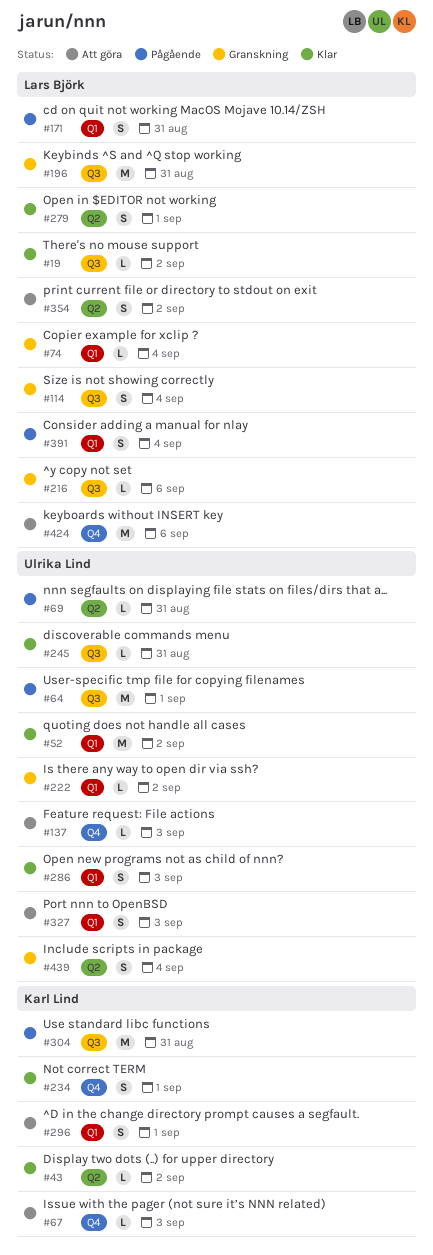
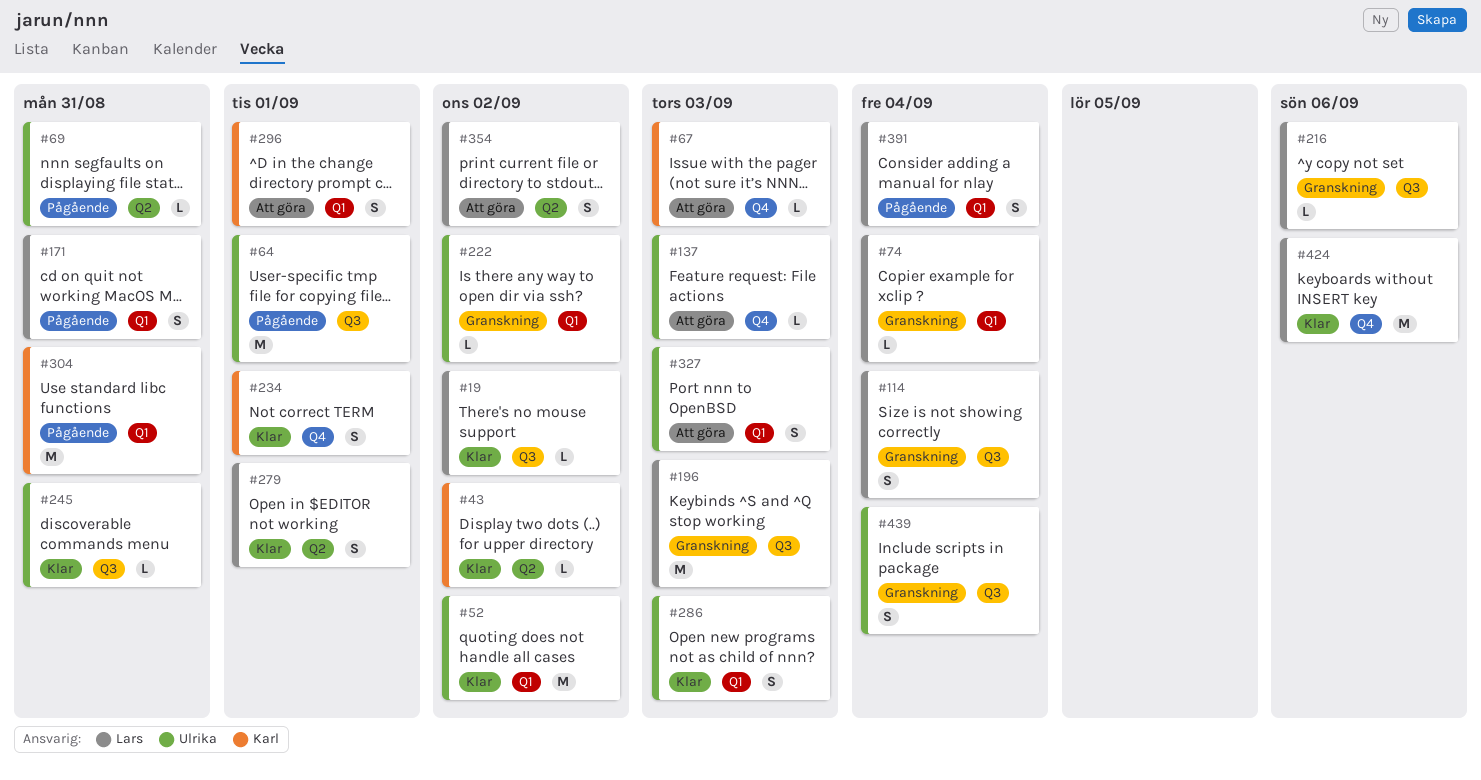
#196, due: Aug 31 -> Sep 3
#304, label: Q3 -> Q1
#424, status: Att göra -> Klar
#439, label: Q2 -> Q3

